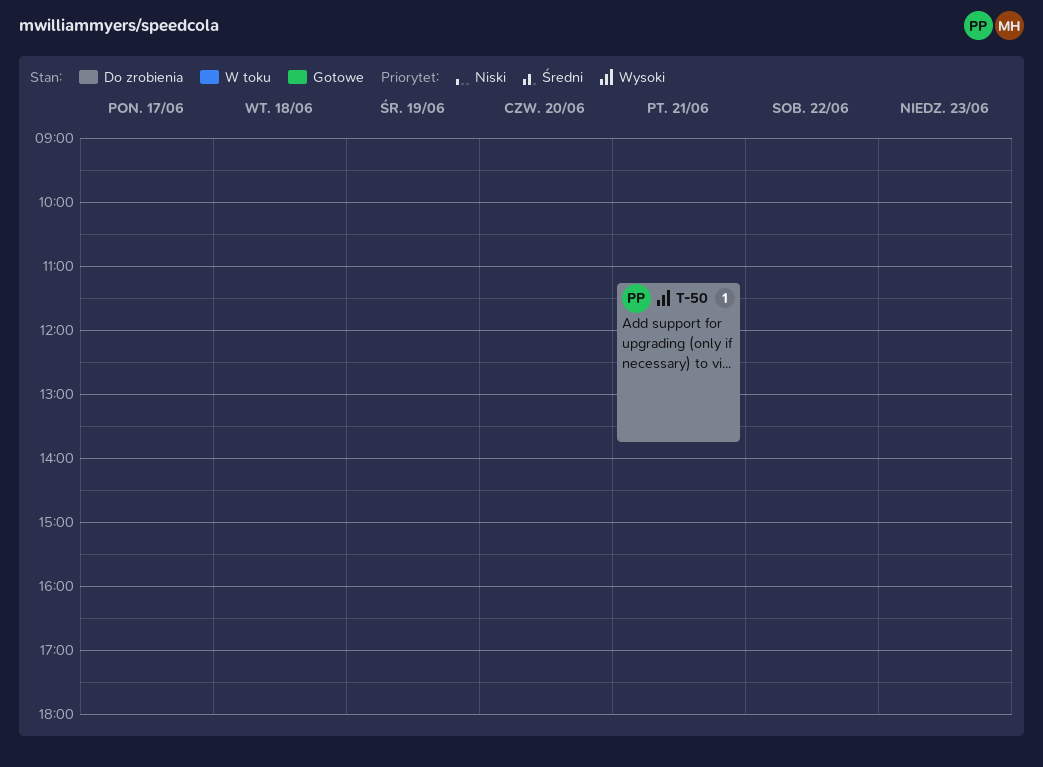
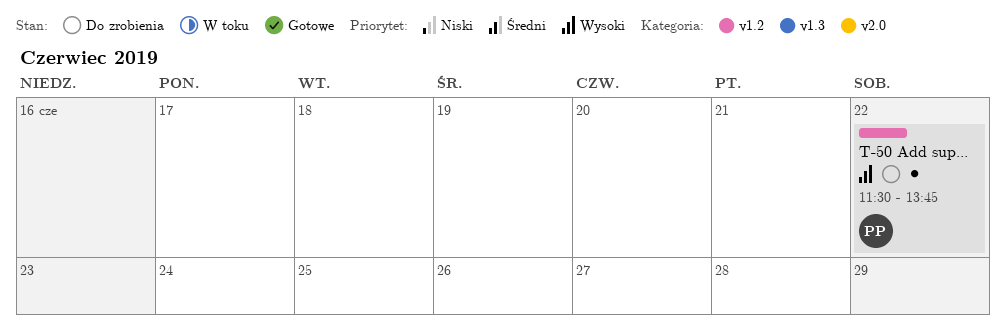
T-50, day: Jun 21 -> Jun 22
T-50, begins: 11:15 -> 11:30

